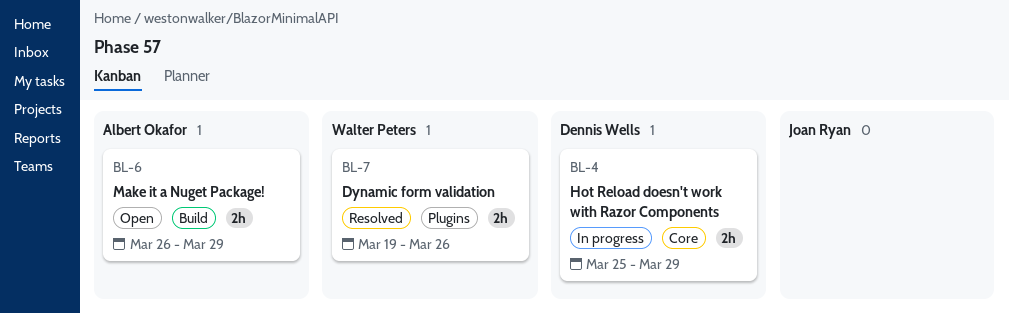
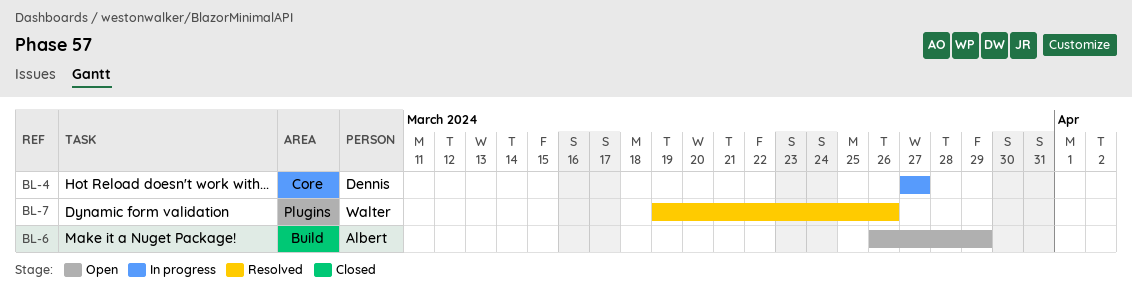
BL-4, start: Mar 25 -> Mar 27
BL-4, due: Mar 29 -> Mar 27

